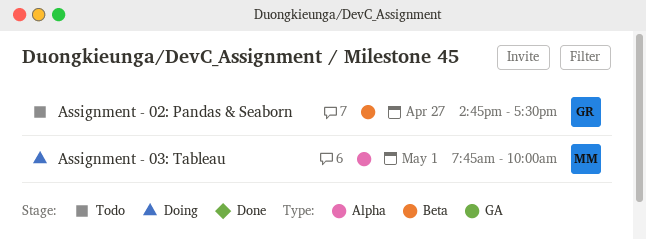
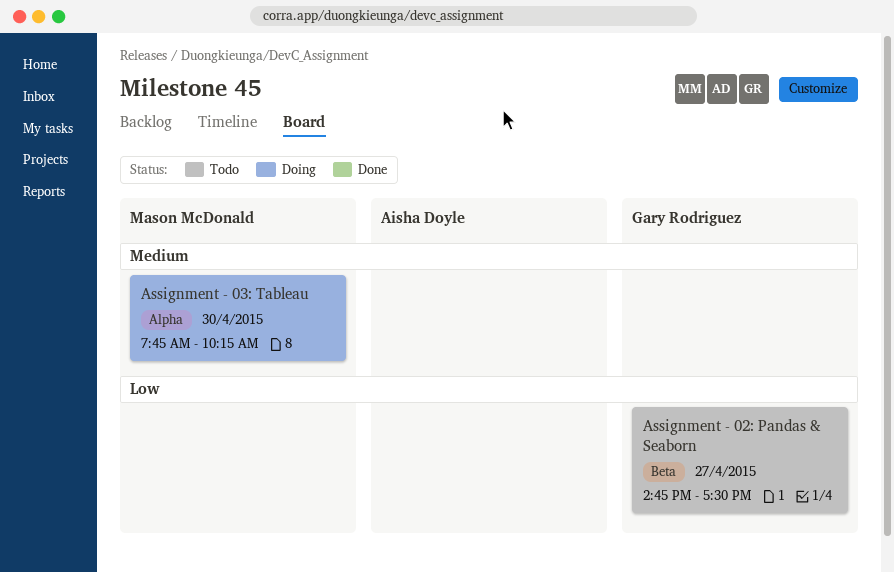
Assignment - 03: Tableau, day: May 1 -> Apr 30
Assignment - 03: Tableau, ends: 10:00 -> 10:15

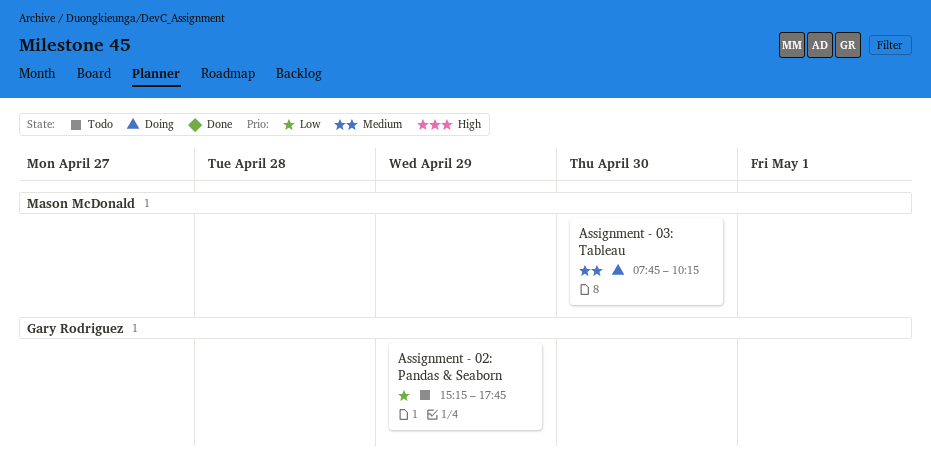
Assignment - 02: Pandas & Seaborn, day: Apr 27 -> Apr 29
Assignment - 02: Pandas & Seaborn, begins: 14:45 -> 15:15
Assignment - 02: Pandas & Seaborn, ends: 17:30 -> 17:45

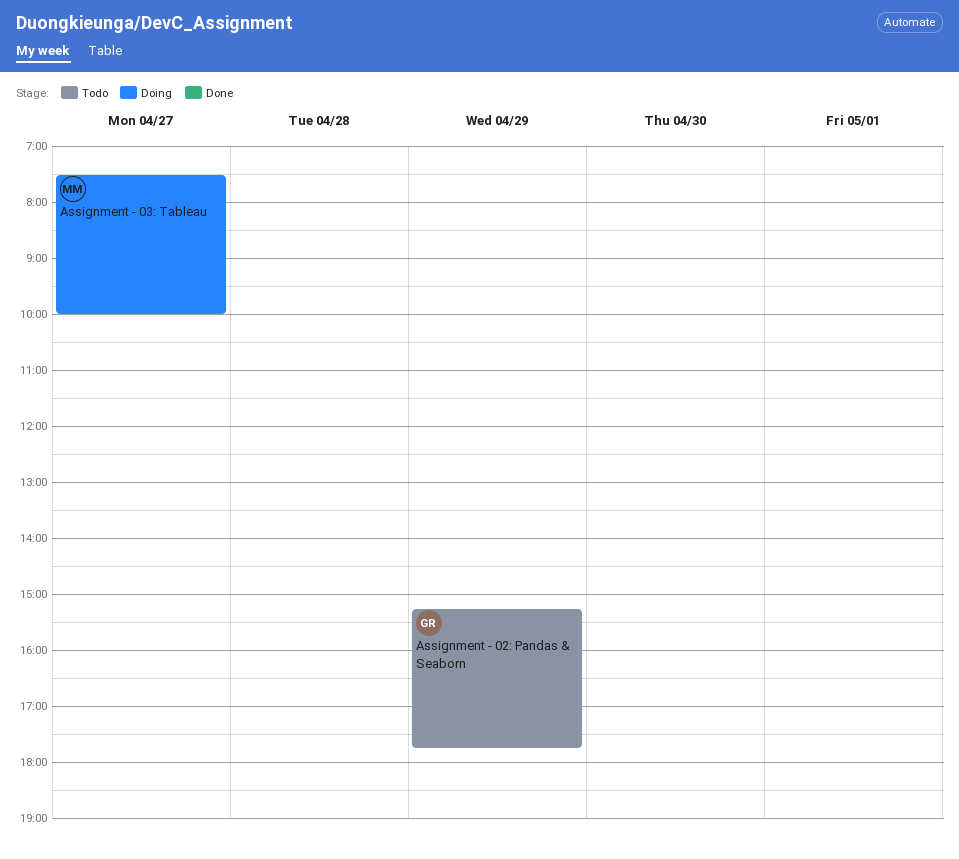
Assignment - 03: Tableau, day: Apr 30 -> Apr 27
Assignment - 03: Tableau, begins: 07:45 -> 07:30
Assignment - 03: Tableau, ends: 10:15 -> 10:00

